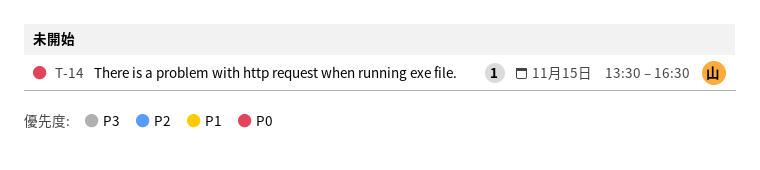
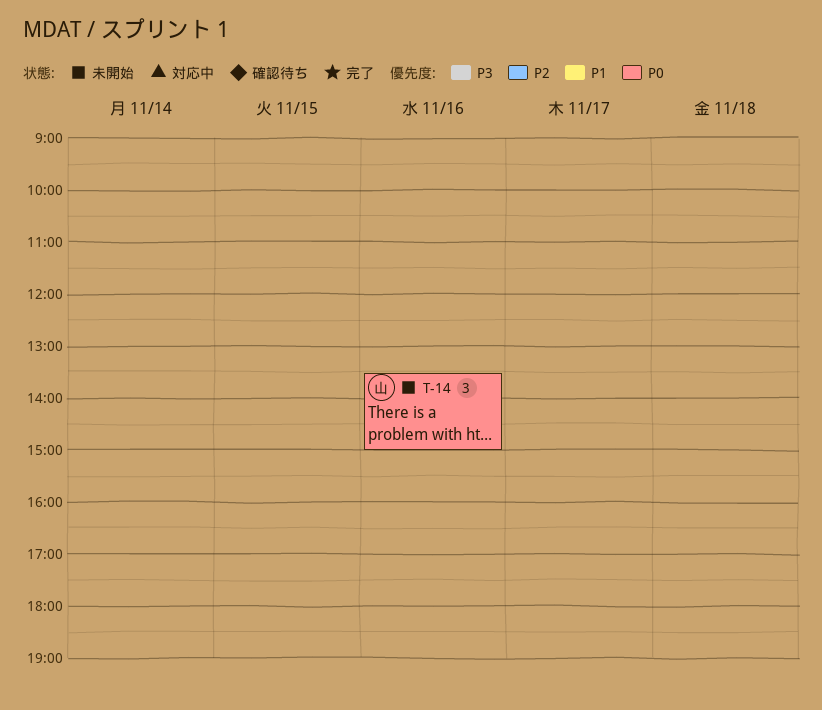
T-14, estimate: 1 -> 3
T-14, day: Nov 15 -> Nov 16
T-14, ends: 16:30 -> 15:00

